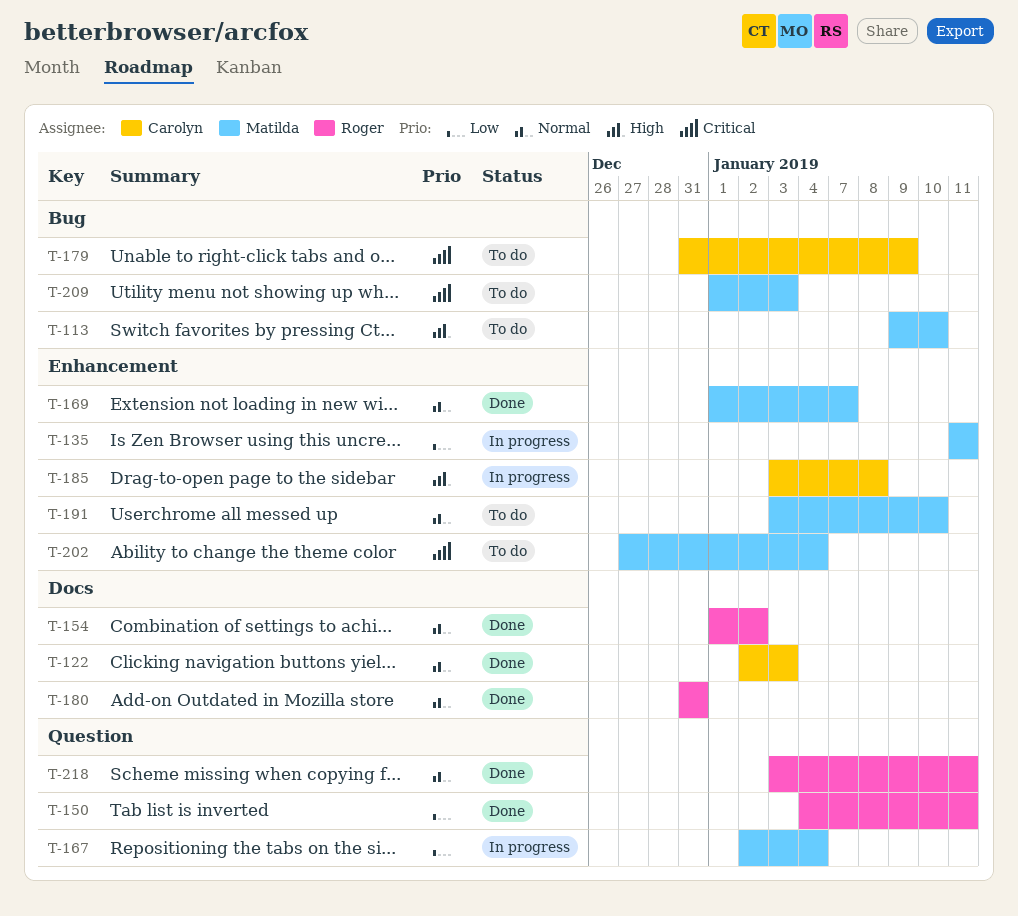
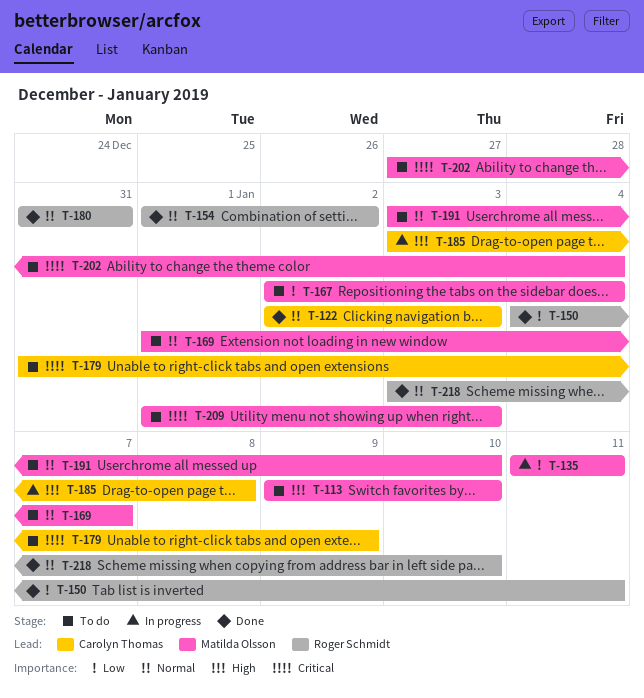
T-167, status: In progress -> To do
T-169, status: Done -> To do
T-218, due: Jan 11 -> Jan 10

